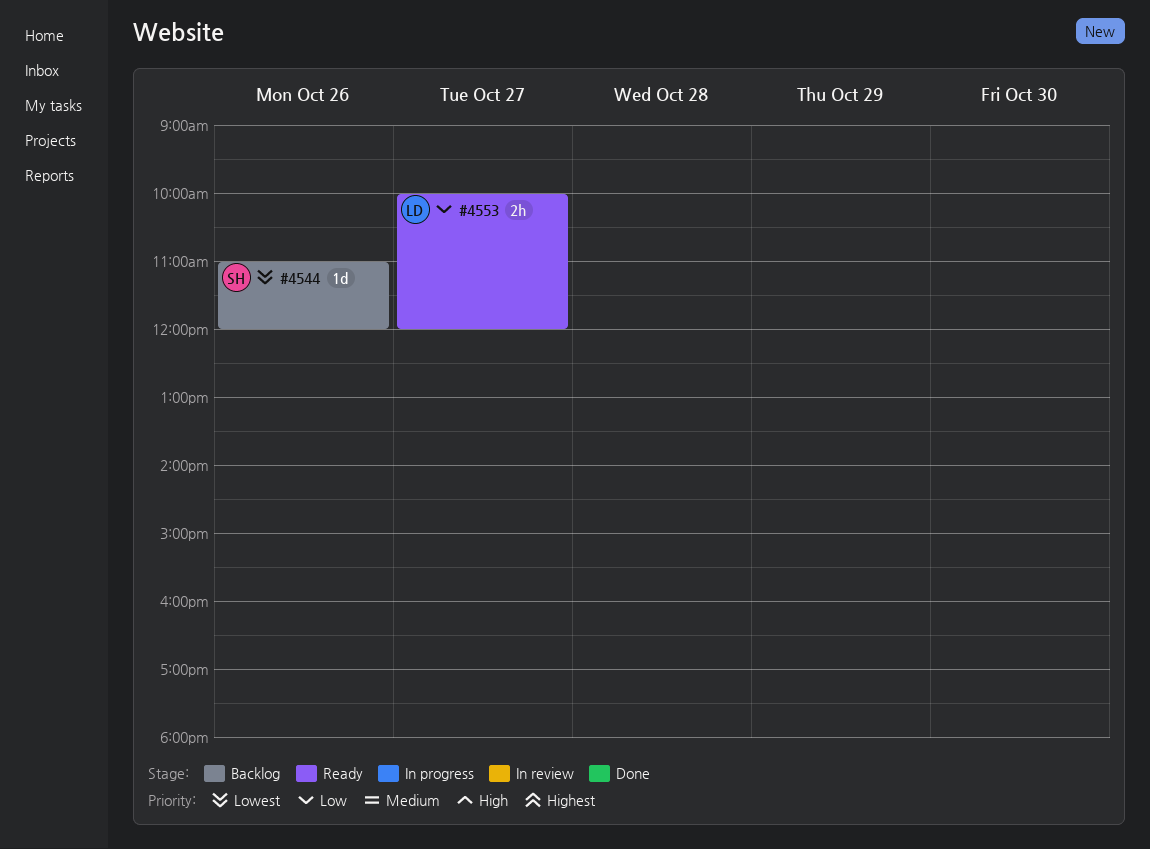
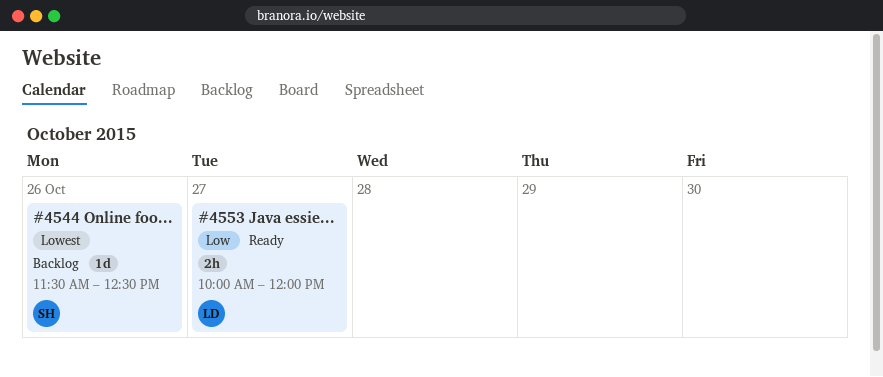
#4544, begins: 11:00 -> 11:30
#4544, ends: 12:00 -> 12:30

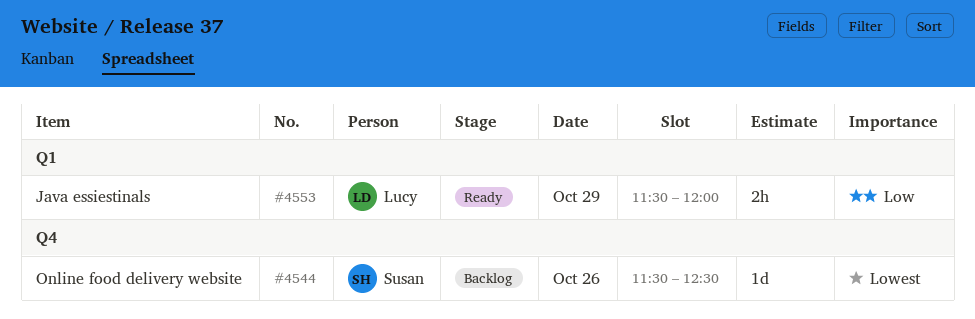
#4553, day: Oct 27 -> Oct 29
#4553, begins: 10:00 -> 11:30

